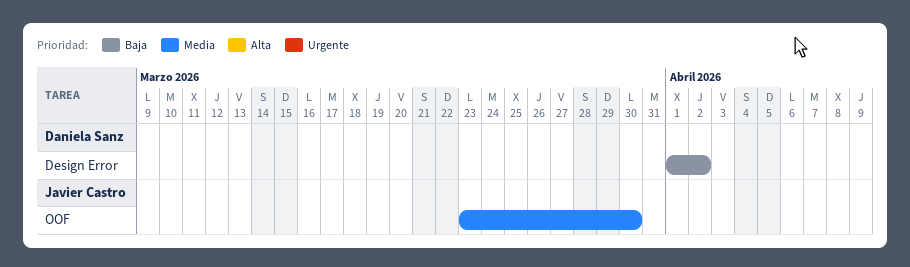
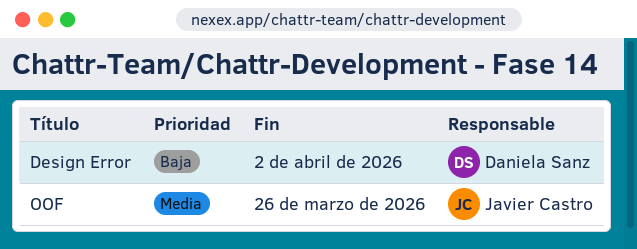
OOF, due: Mar 30 -> Mar 26

